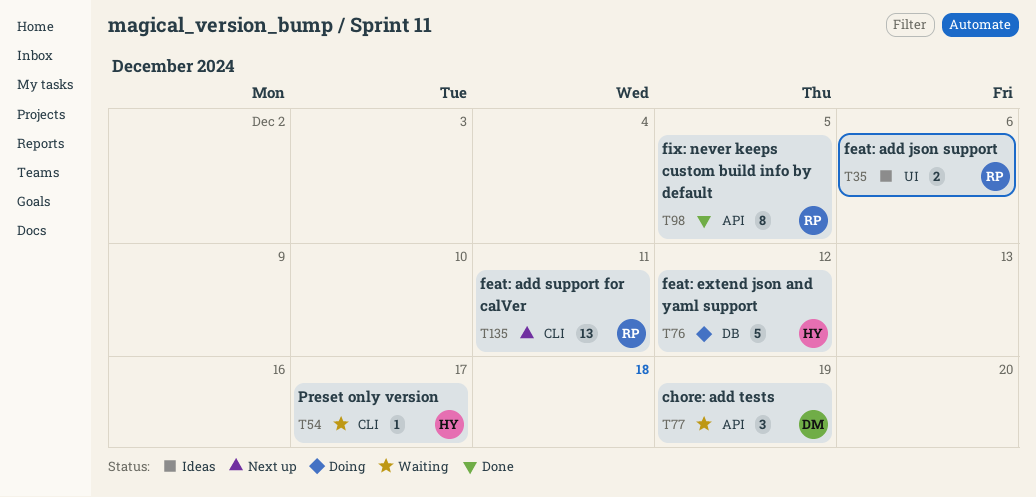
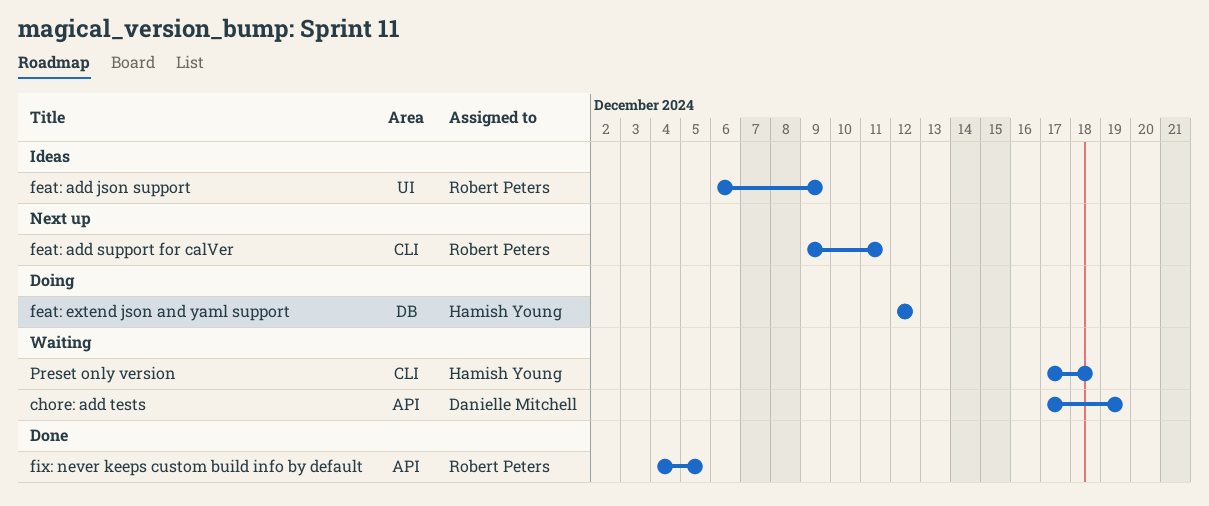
feat: add json support, due: Dec 6 -> Dec 9
Preset only version, due: Dec 17 -> Dec 18

